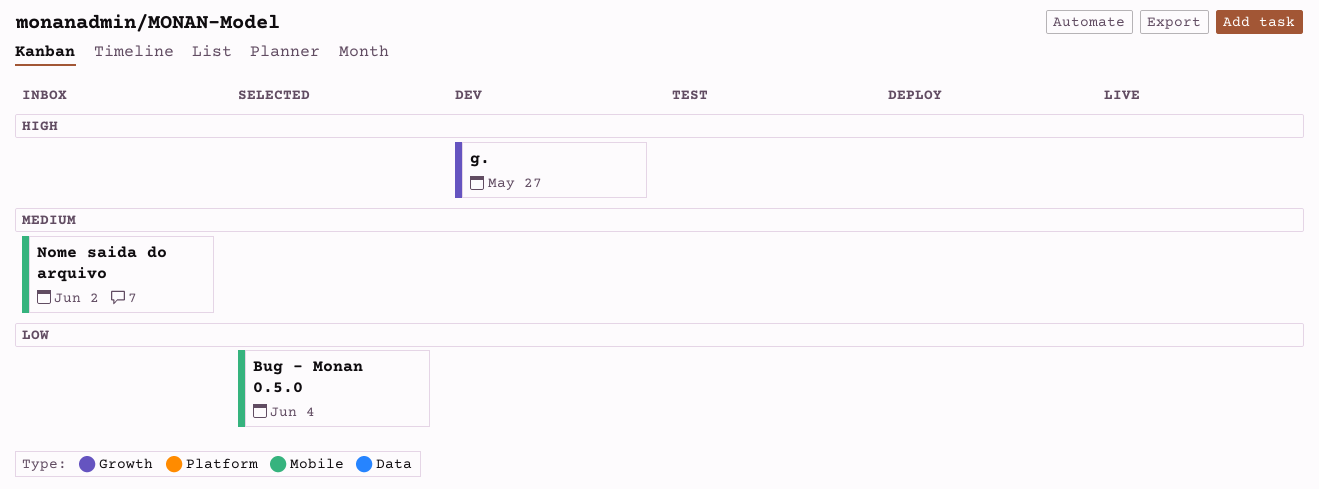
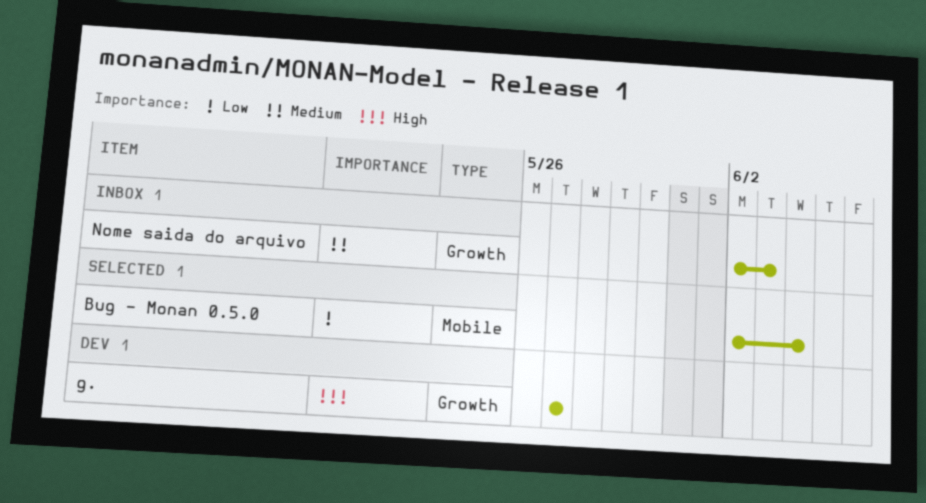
Nome saida do arquivo, label: Mobile -> Growth
Nome saida do arquivo, due: Jun 2 -> Jun 3

